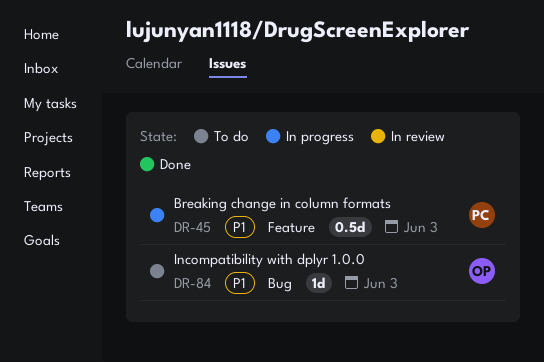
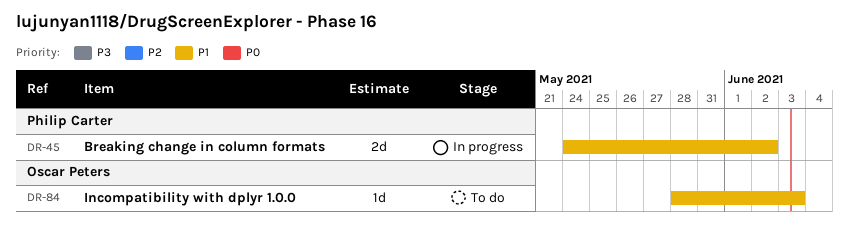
DR-45, estimate: 0.5d -> 2d
DR-45, due: Jun 3 -> Jun 2

